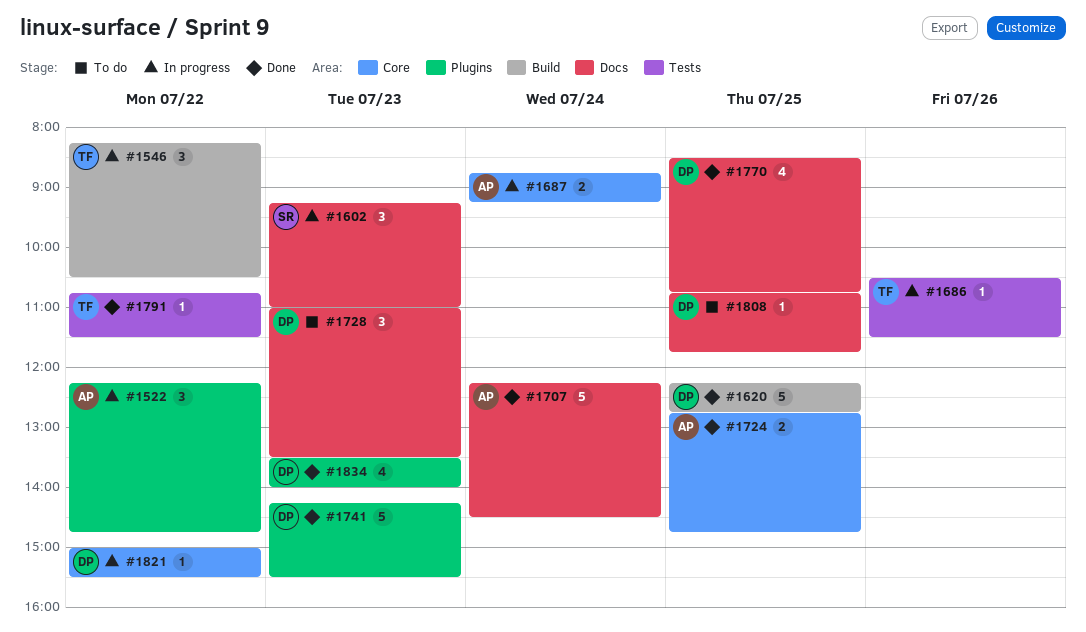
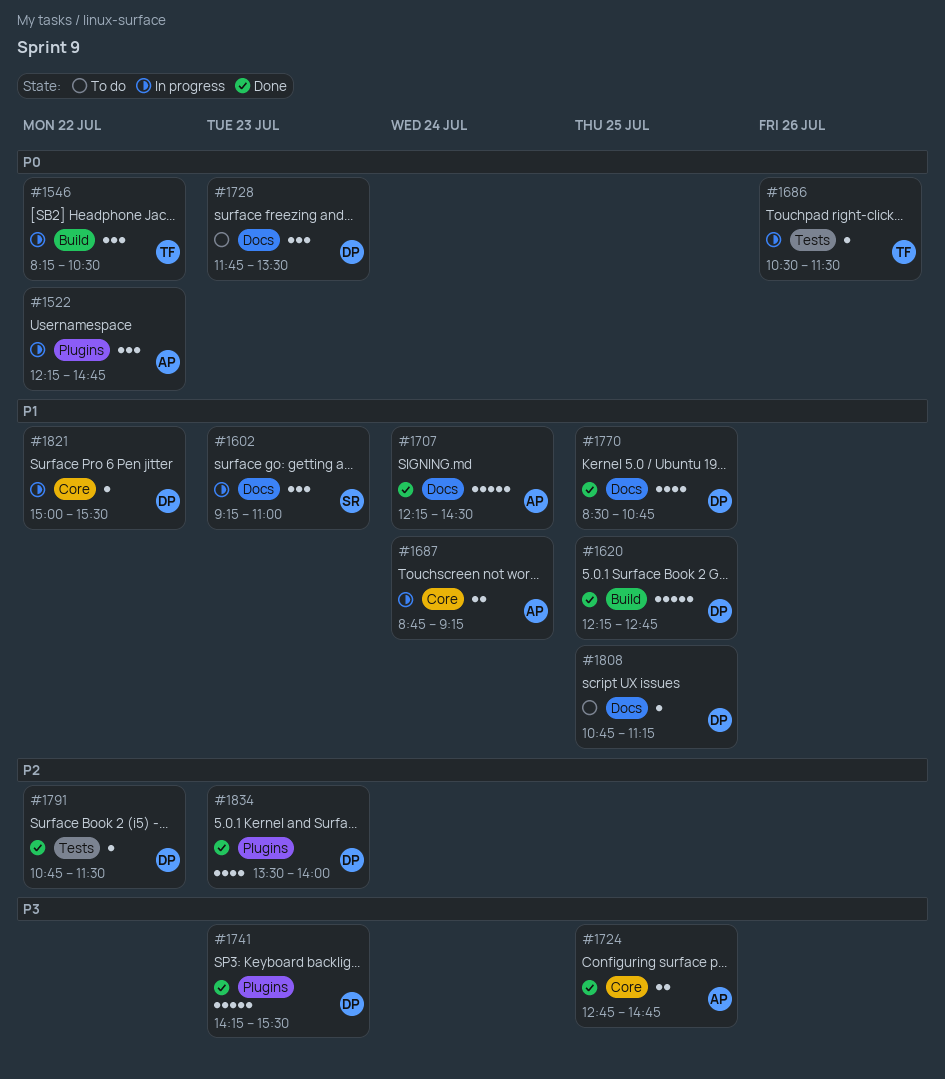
#1728, begins: 11:00 -> 11:45
#1791, owner: TF -> DP
#1808, ends: 11:45 -> 11:15

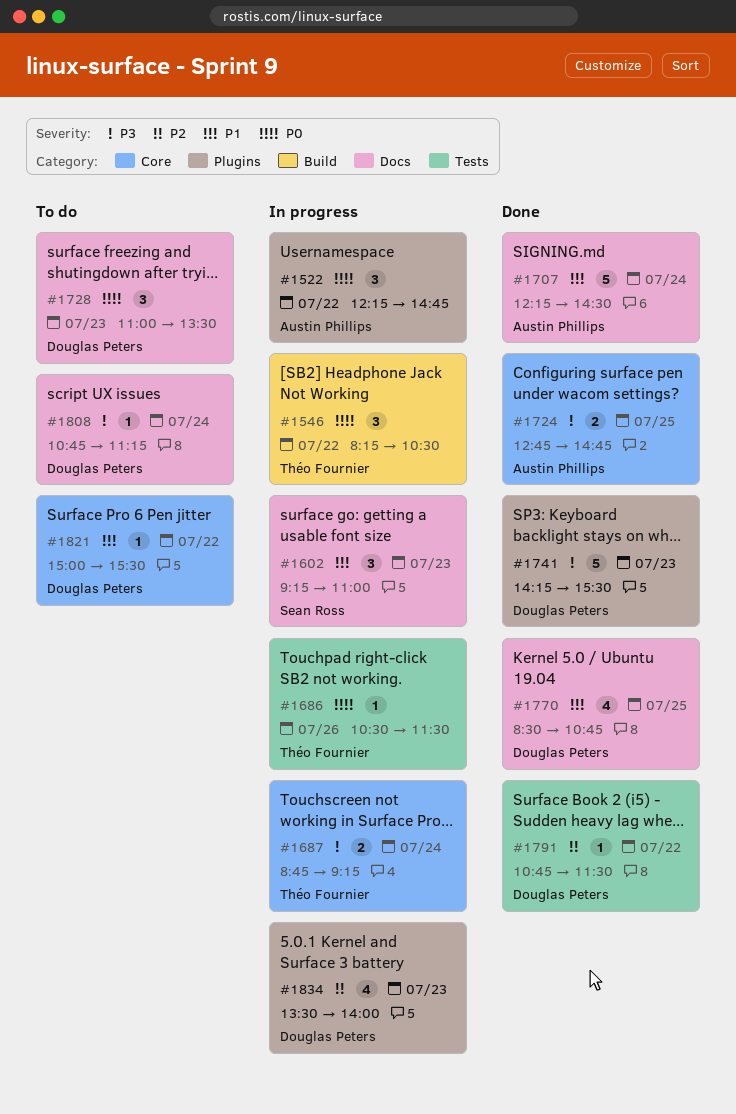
#1620: present -> none
#1687, owner: Austin Phillips -> Théo Fournier
#1687, priority: P1 -> P3
#1728, begins: 11:45 -> 11:00
#1808, priority: P1 -> P3
#1808, day: Jul 25 -> Jul 24
#1821, status: In progress -> To do
#1834, status: Done -> In progress

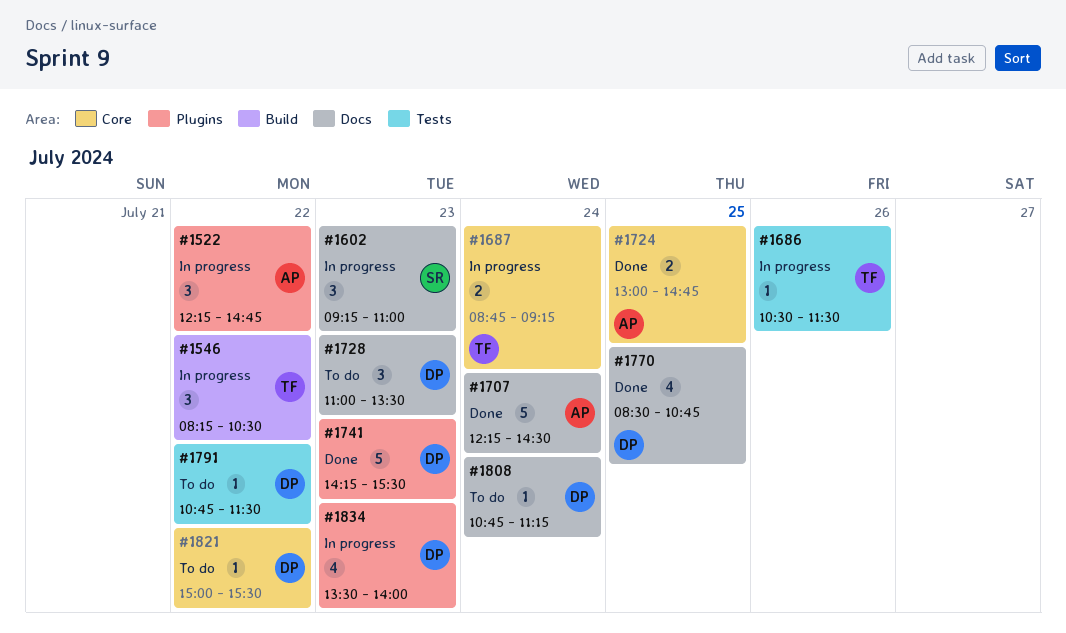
#1724, begins: 12:45 -> 13:00
#1791, status: Done -> To do

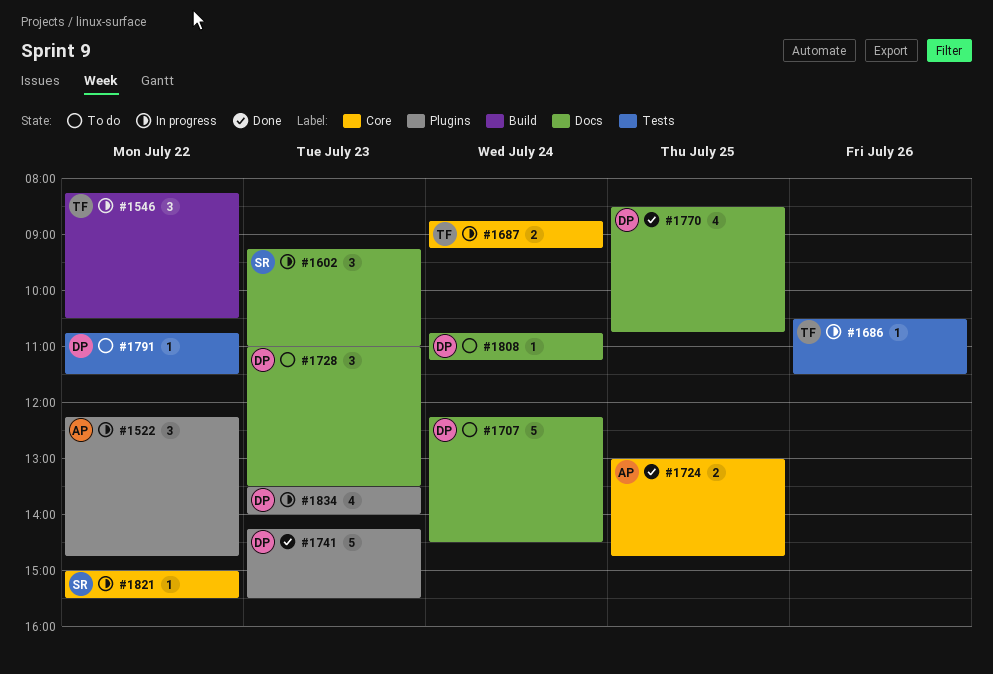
#1707, status: Done -> To do
#1707, owner: AP -> DP
#1821, status: To do -> In progress
#1821, owner: DP -> SR

